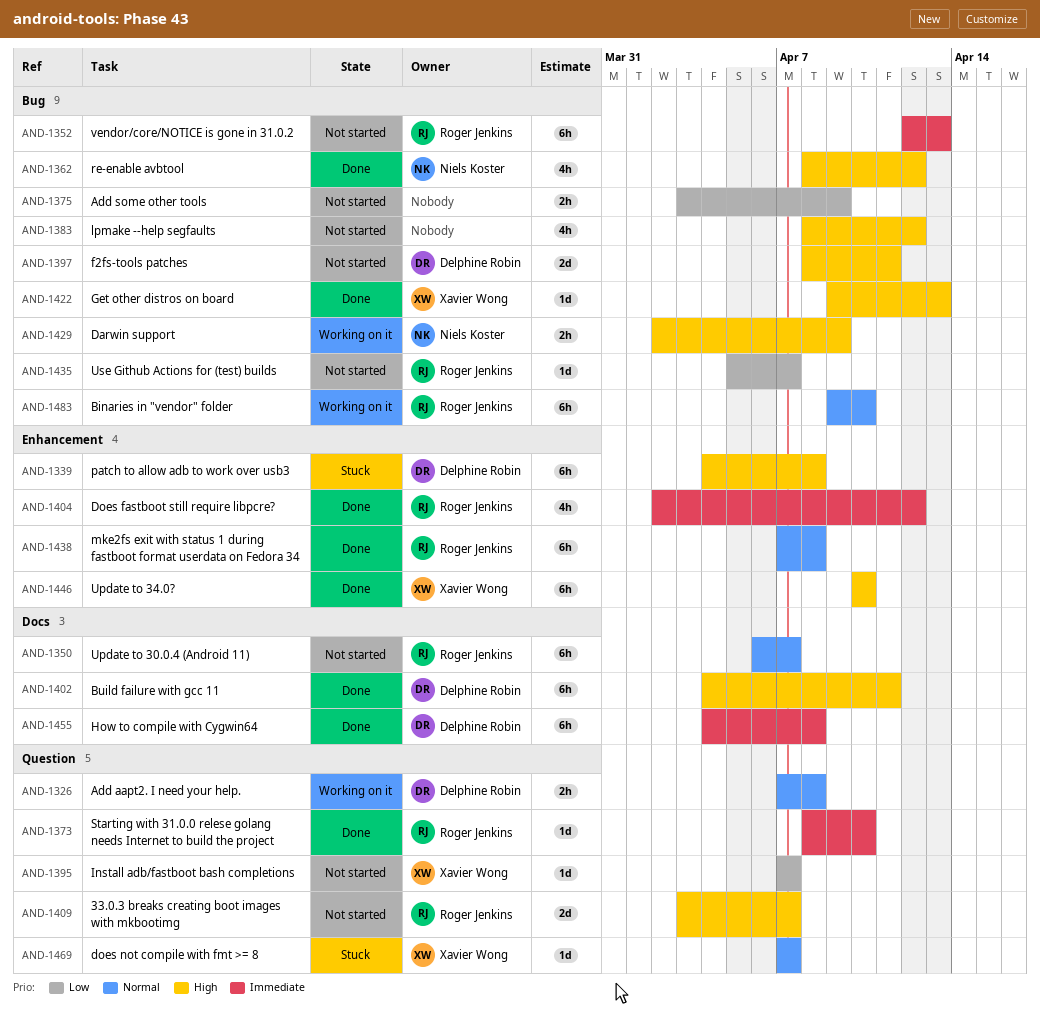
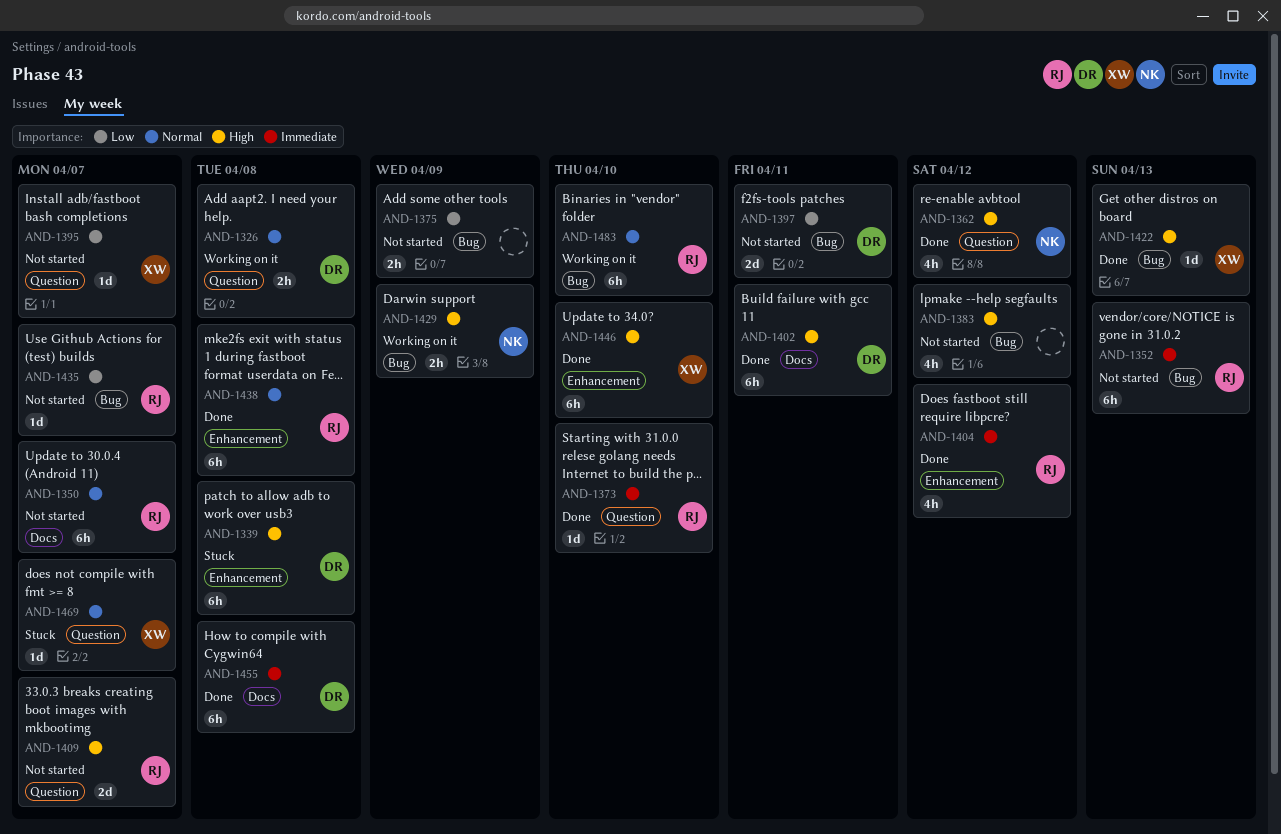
AND-1362, label: Bug -> Question
AND-1397, priority: High -> Low

